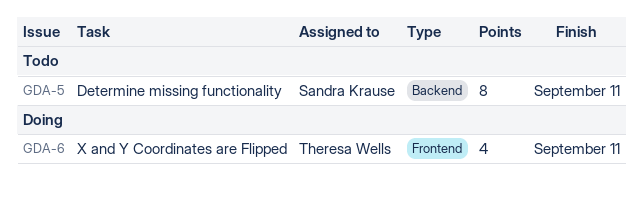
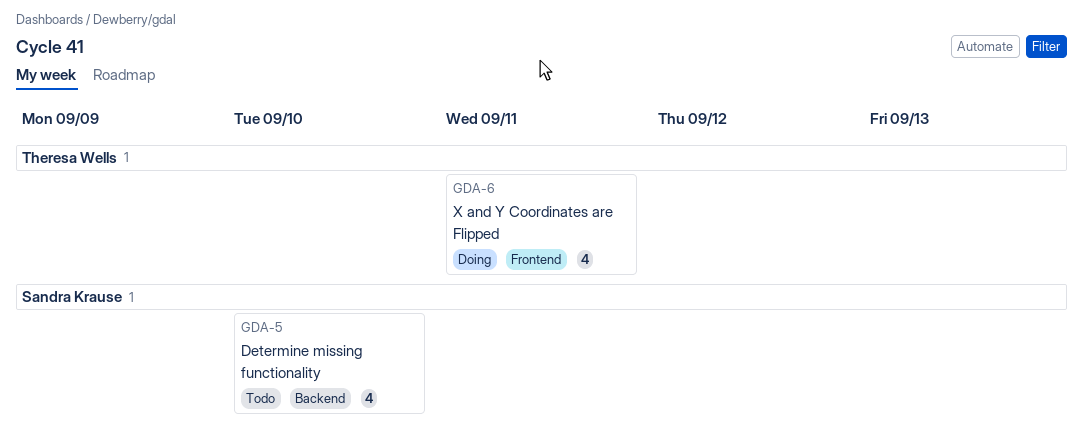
GDA-5, estimate: 8 -> 4
GDA-5, due: Sep 11 -> Sep 10

